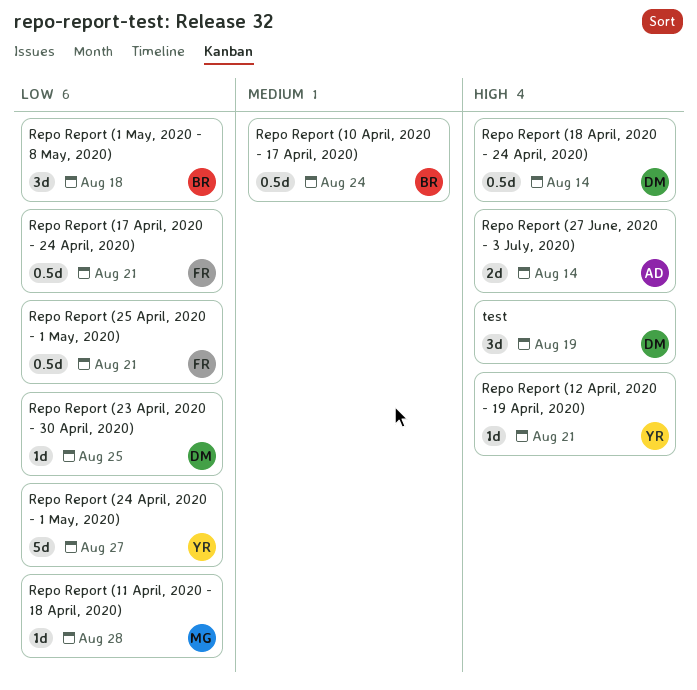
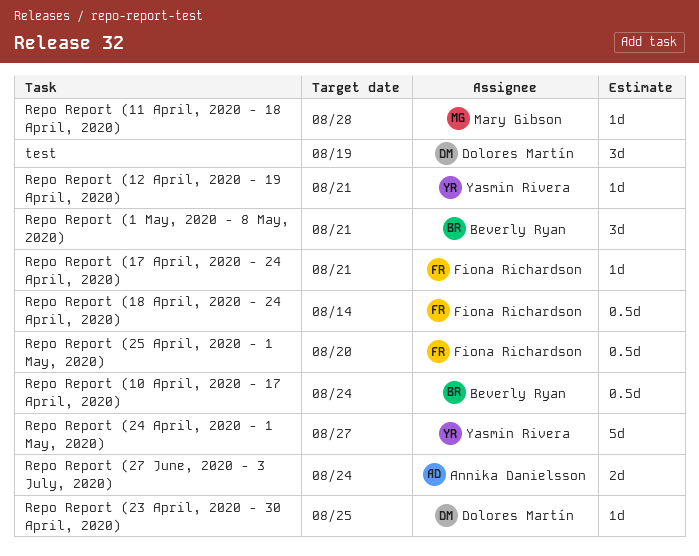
Repo Report (1 May, 2020 - 8 May, 2020), due: Aug 18 -> Aug 21
Repo Report (17 April, 2020 - 24 April, 2020), estimate: 0.5d -> 1d
Repo Report (18 April, 2020 - 24 April, 2020), owner: Dolores Martín -> Fiona Richardson
Repo Report (25 April, 2020 - 1 May, 2020), due: Aug 21 -> Aug 20
Repo Report (27 June, 2020 - 3 July, 2020), due: Aug 14 -> Aug 24

